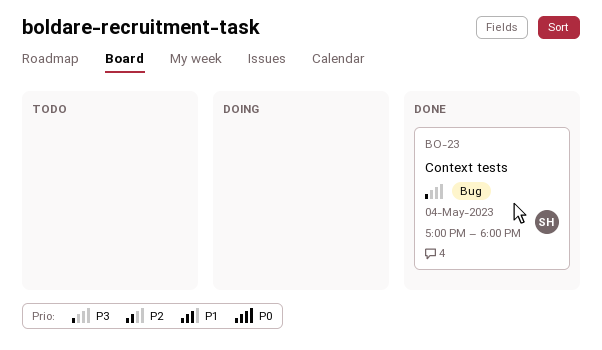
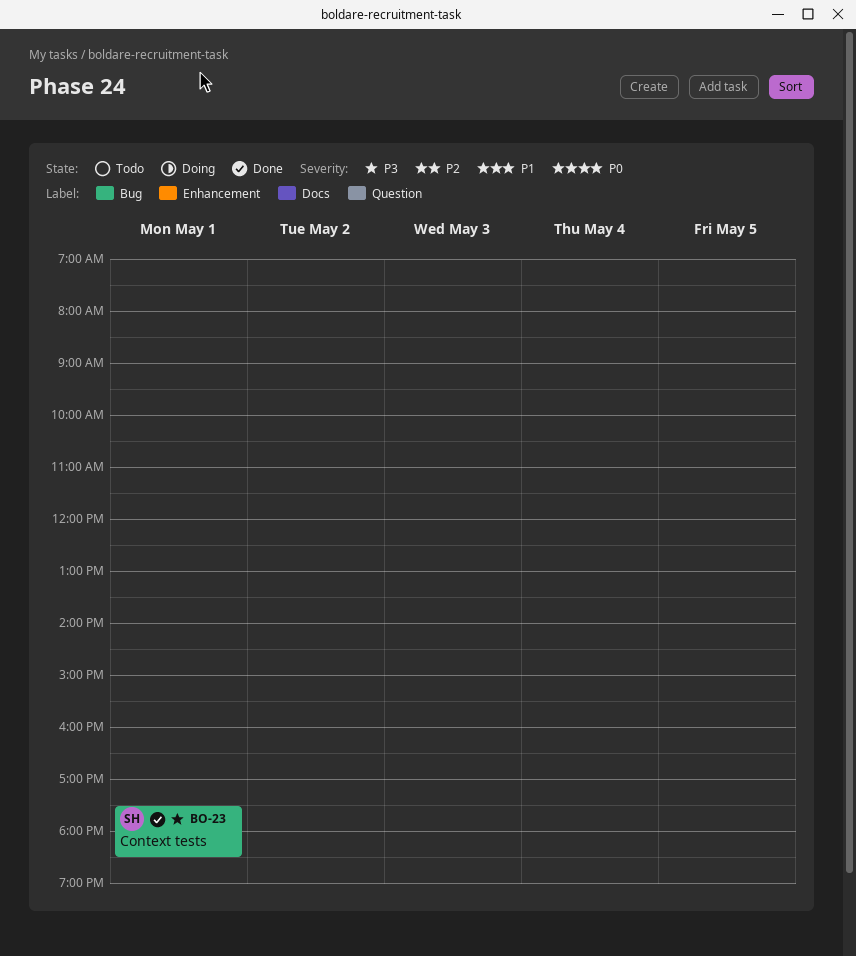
BO-23, day: May 4 -> May 1
BO-23, begins: 17:00 -> 17:30
BO-23, ends: 18:00 -> 18:30

